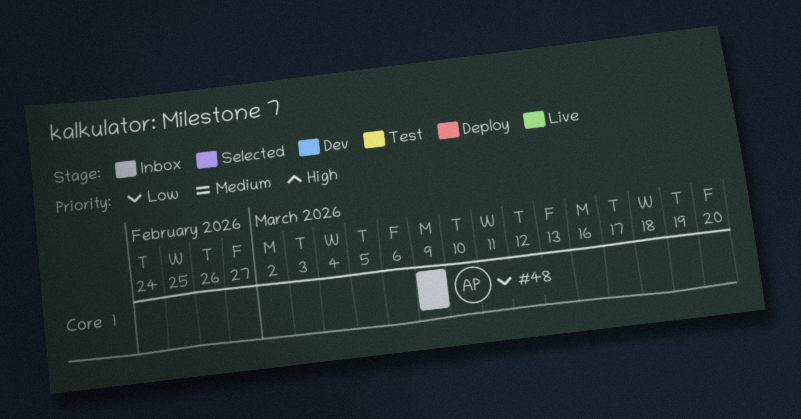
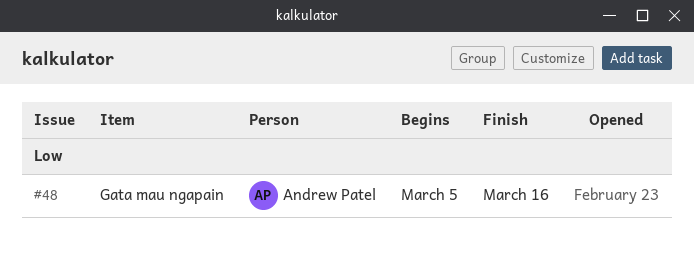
#48, start: Mar 9 -> Mar 5
#48, due: Mar 9 -> Mar 16

